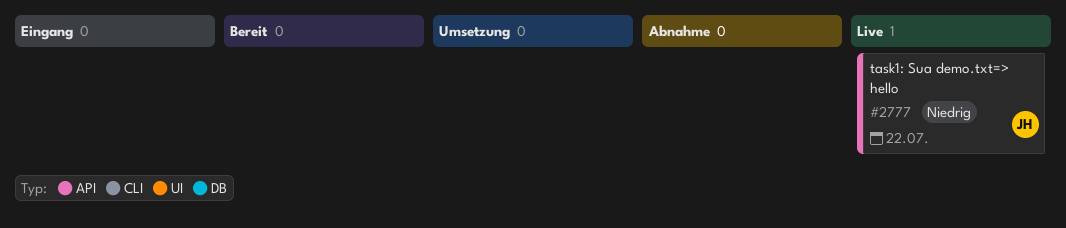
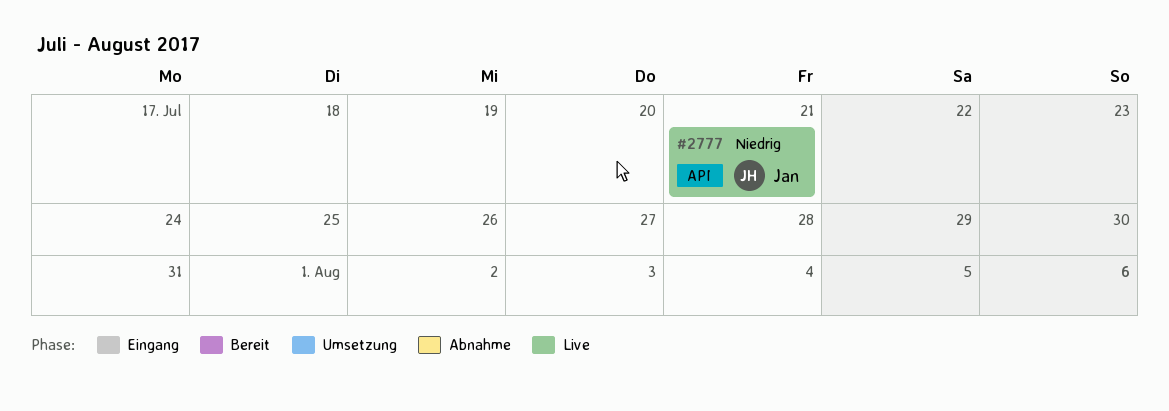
#2777, due: Jul 22 -> Jul 21

